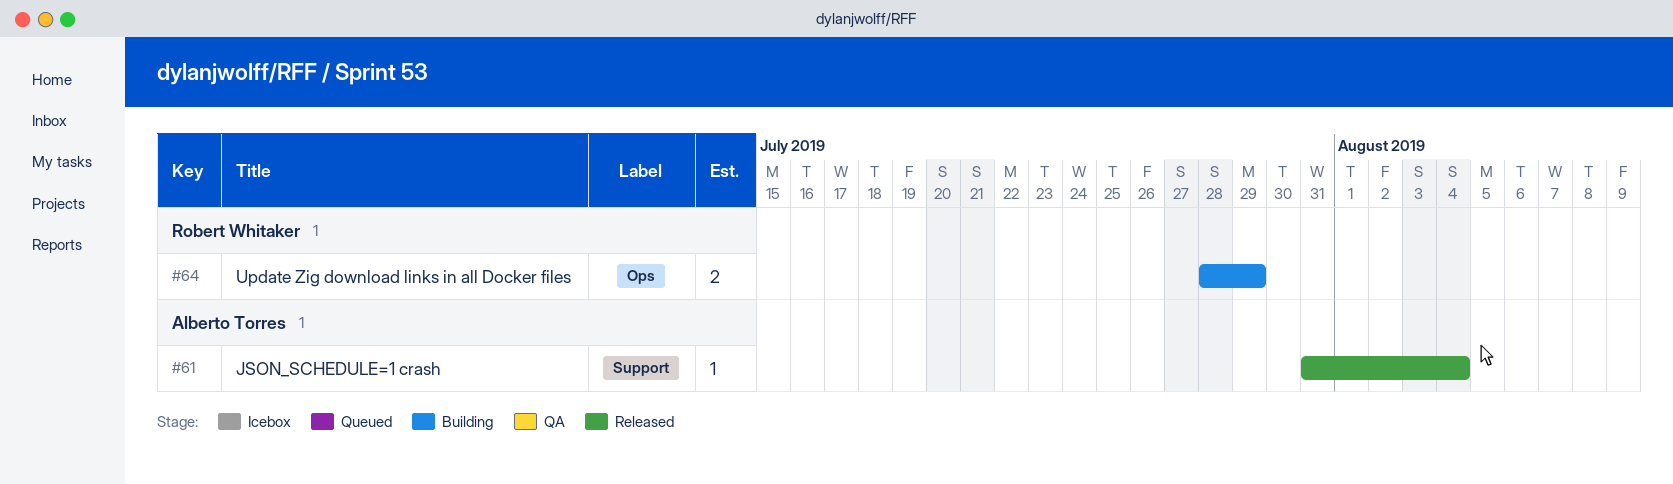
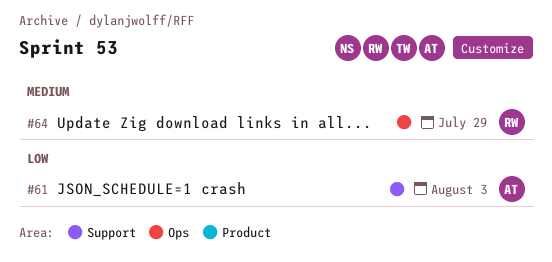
#61, due: Aug 4 -> Aug 3

